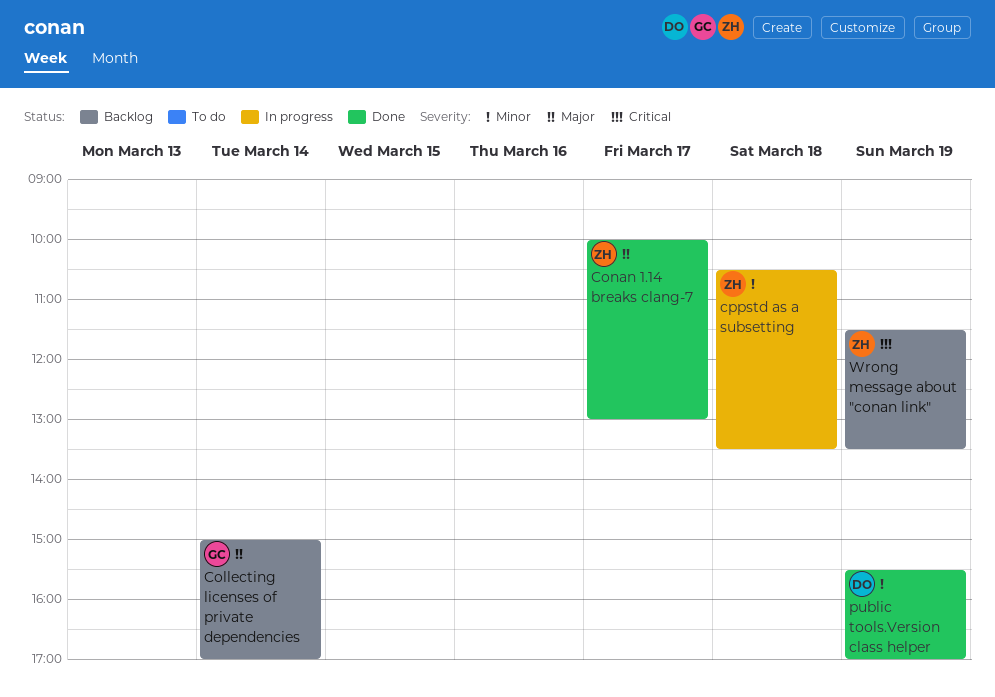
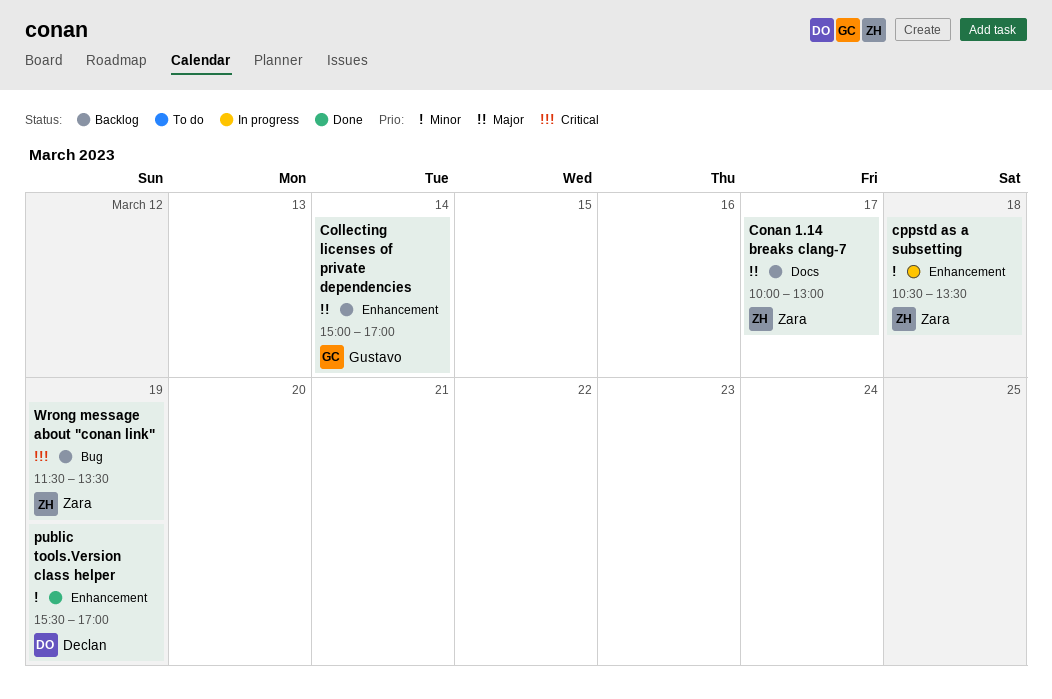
Conan 1.14 breaks clang-7, status: Done -> Backlog

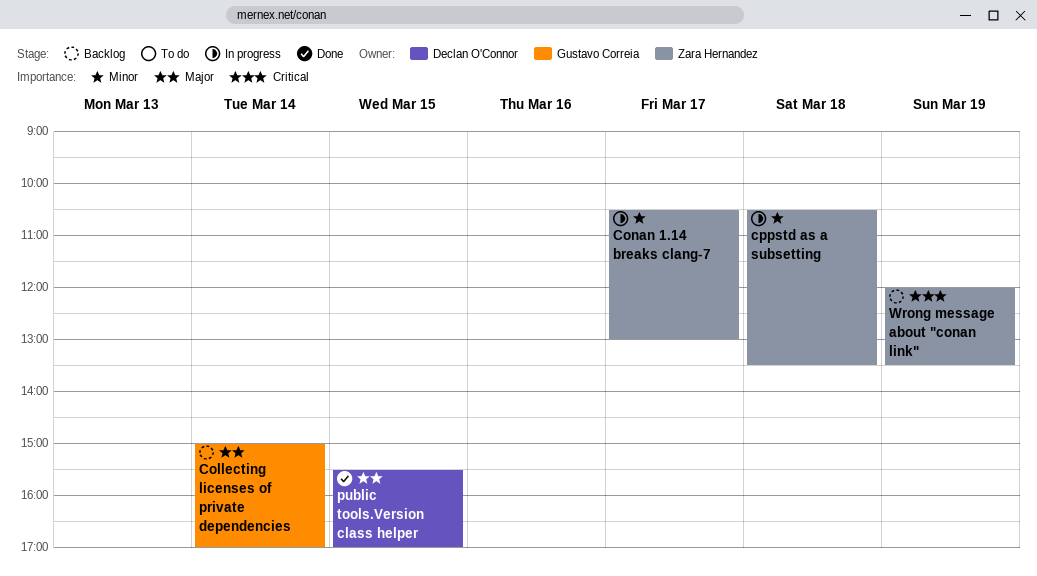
Conan 1.14 breaks clang-7, status: Backlog -> In progress
Conan 1.14 breaks clang-7, priority: Major -> Minor
Conan 1.14 breaks clang-7, begins: 10:00 -> 10:30
public tools.Version class helper, priority: Minor -> Major
public tools.Version class helper, day: Mar 19 -> Mar 15
Wrong message about "conan link", begins: 11:30 -> 12:00

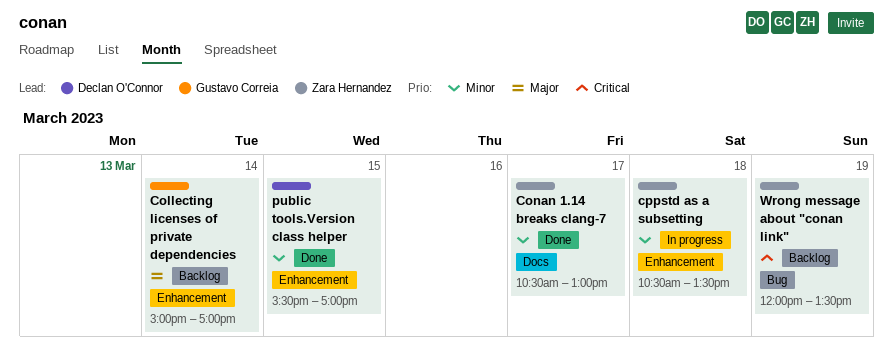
Conan 1.14 breaks clang-7, status: In progress -> Done
public tools.Version class helper, priority: Major -> Minor

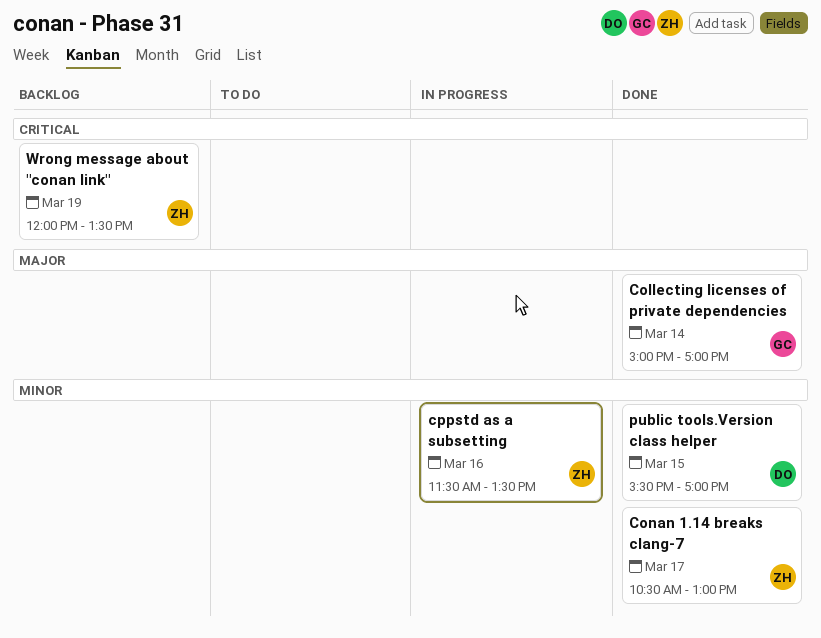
Collecting licenses of private dependencies, status: Backlog -> Done
cppstd as a subsetting, day: Mar 18 -> Mar 16
cppstd as a subsetting, begins: 10:30 -> 11:30

